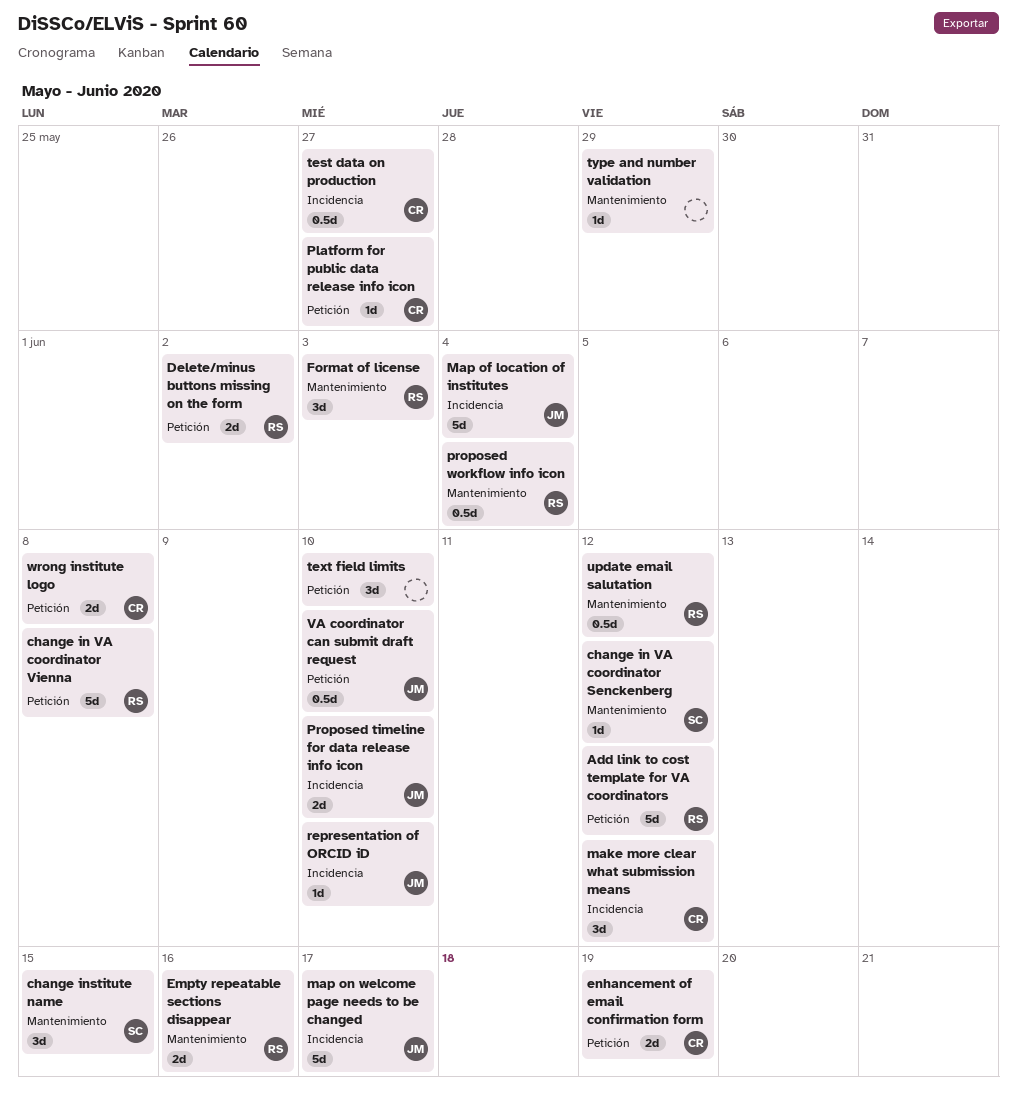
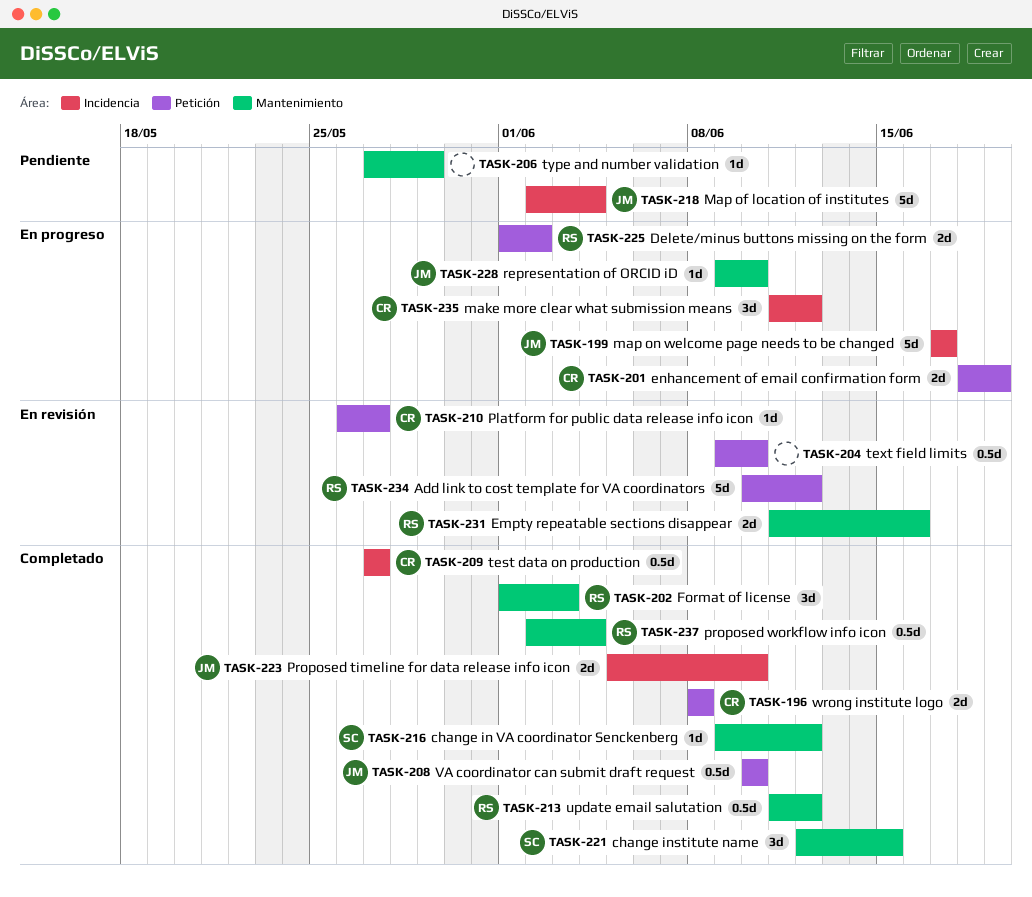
change in VA coordinator Vienna: present -> none
representation of ORCID iD, label: Incidencia -> Mantenimiento
text field limits, estimate: 3d -> 0.5d

